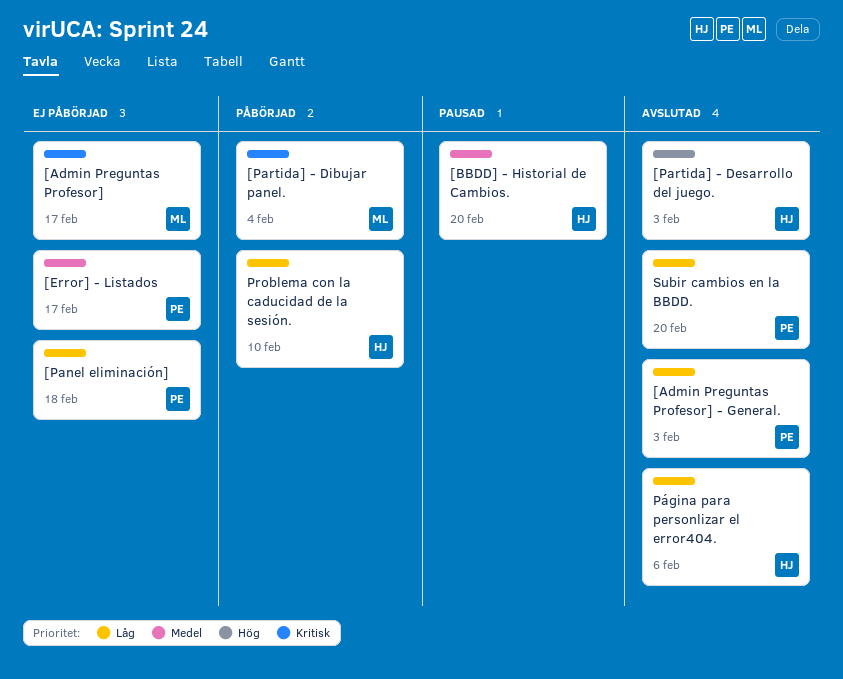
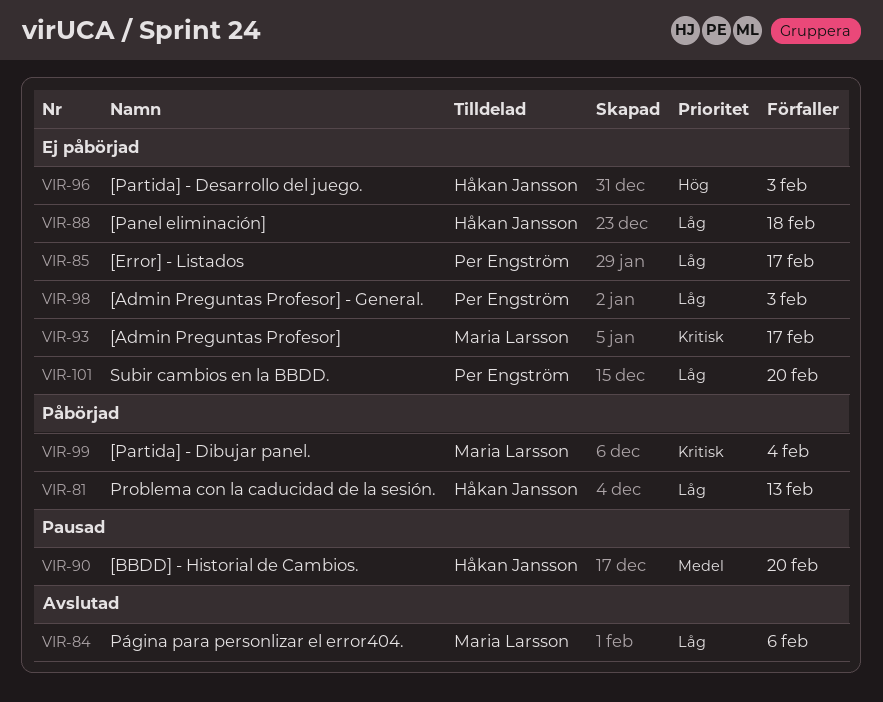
[Admin Preguntas Profesor] - General., status: Avslutad -> Ej påbörjad
[Error] - Listados, priority: Medel -> Låg
[Panel eliminación], owner: Per Engström -> Håkan Jansson
[Partida] - Desarrollo del juego., status: Avslutad -> Ej påbörjad
Problema con la caducidad de la sesión., due: Feb 10 -> Feb 13
Página para personlizar el error404., owner: Håkan Jansson -> Maria Larsson
Subir cambios en la BBDD., status: Avslutad -> Ej påbörjad

